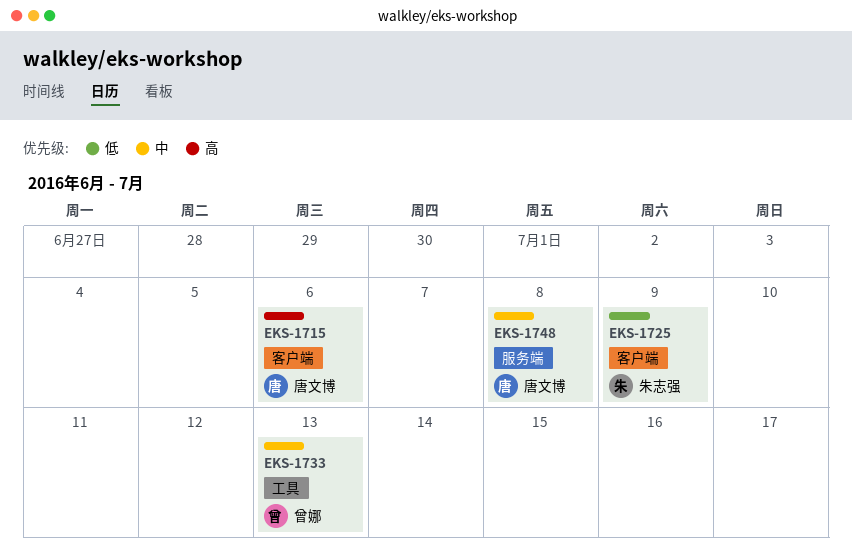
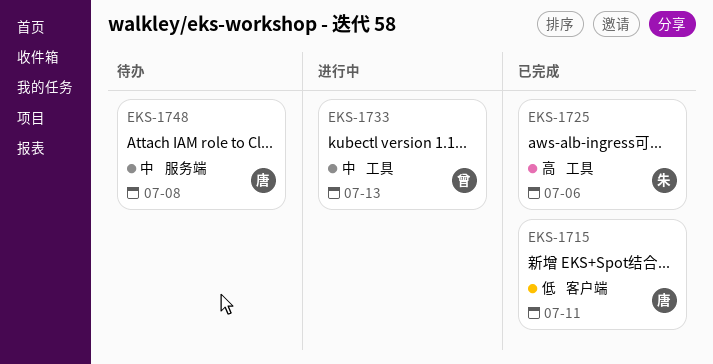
EKS-1715, priority: 高 -> 低
EKS-1715, due: Jul 6 -> Jul 11
EKS-1725, priority: 低 -> 高
EKS-1725, label: 客户端 -> 工具
EKS-1725, due: Jul 9 -> Jul 6

